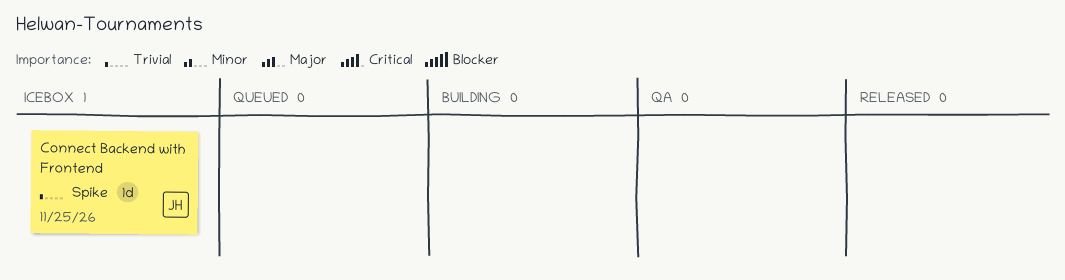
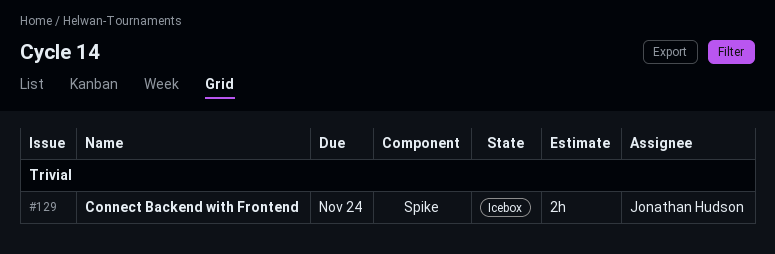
Connect Backend with Frontend, estimate: 1d -> 2h
Connect Backend with Frontend, due: Nov 25 -> Nov 24

